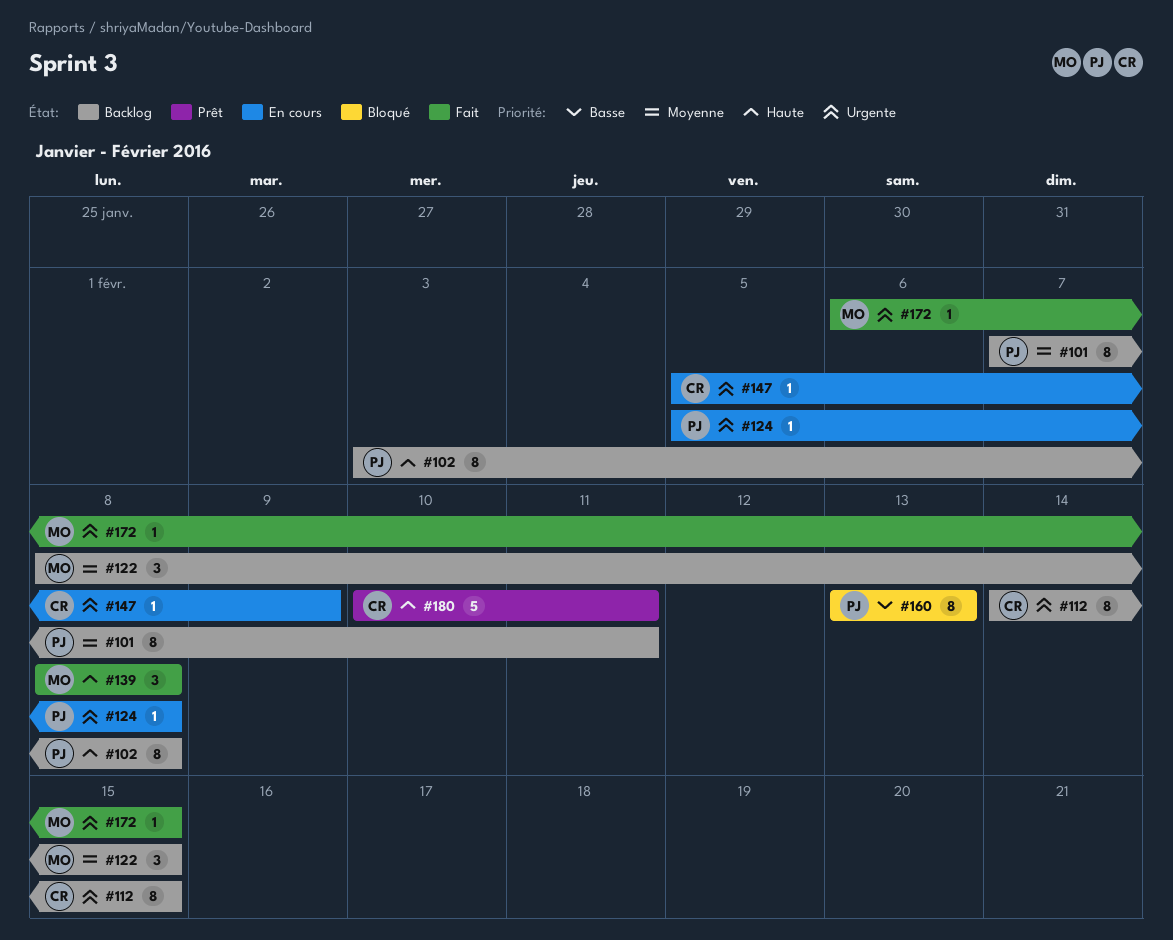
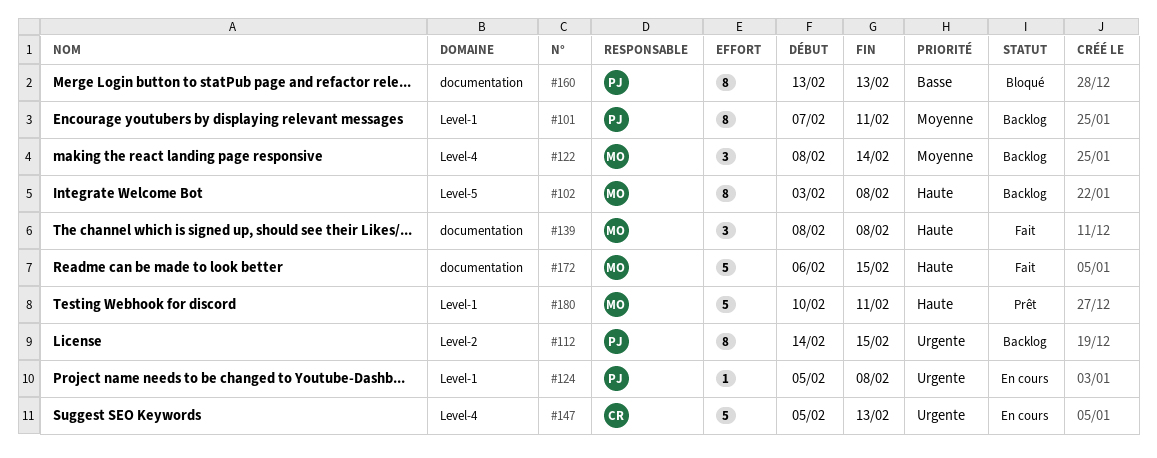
#102, owner: PJ -> MO
#112, owner: CR -> PJ
#122, due: Feb 15 -> Feb 14
#147, estimate: 1 -> 5
#147, due: Feb 9 -> Feb 13
#172, priority: Urgente -> Haute
#172, estimate: 1 -> 5
#180, owner: CR -> MO

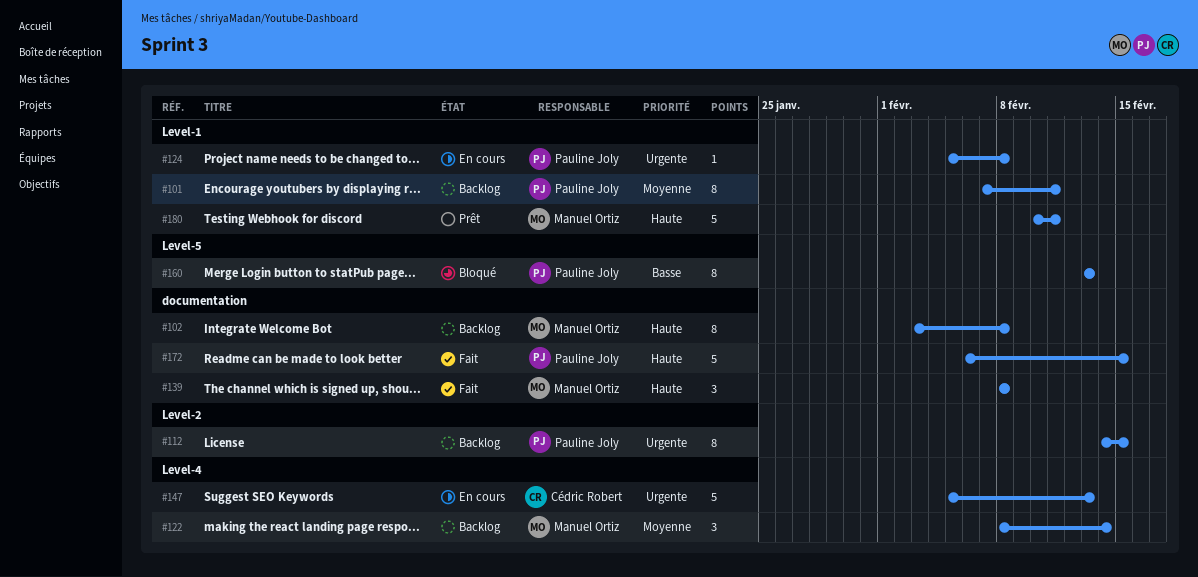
#102, label: Level-5 -> documentation
#160, label: documentation -> Level-5
#172, owner: Manuel Ortiz -> Pauline Joly

